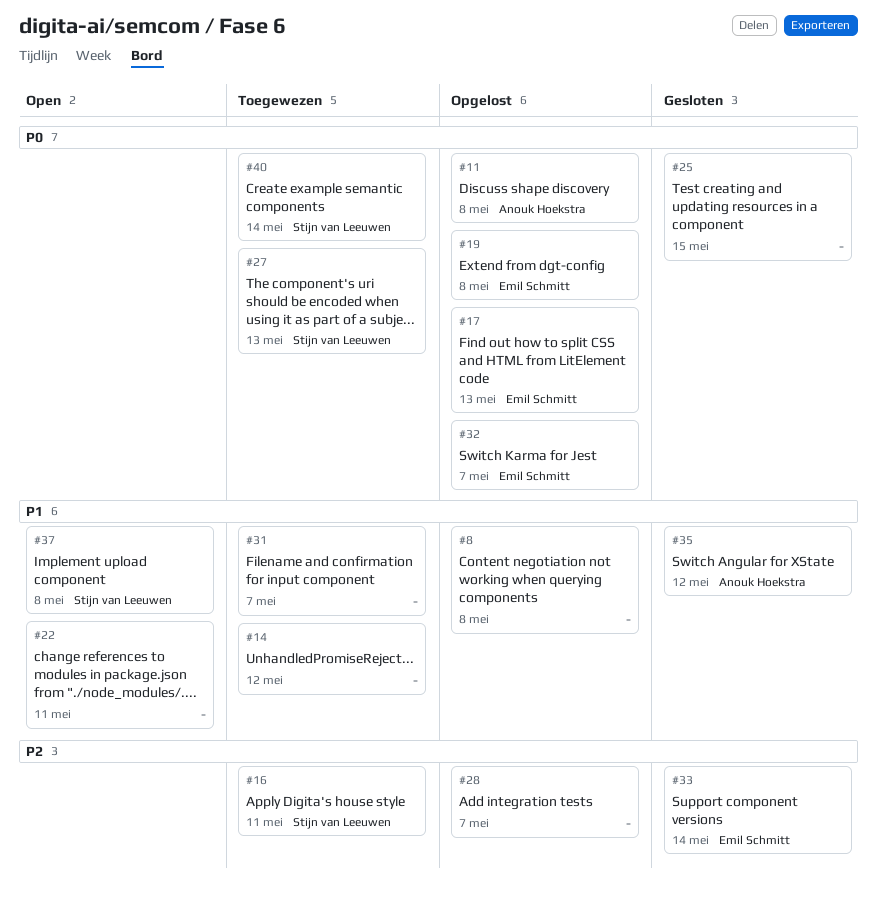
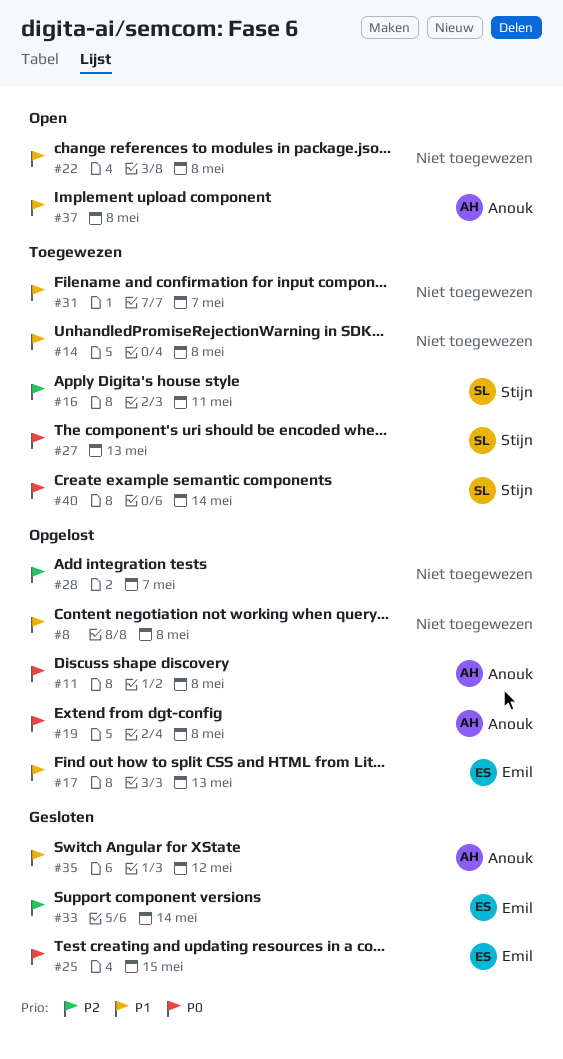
#14, due: May 12 -> May 8
#17, priority: P0 -> P1
#19, owner: Emil Schmitt -> Anouk Hoekstra
#22, due: May 11 -> May 8
#25, owner: none -> Emil Schmitt
#32: present -> none
#37, owner: Stijn van Leeuwen -> Anouk Hoekstra

